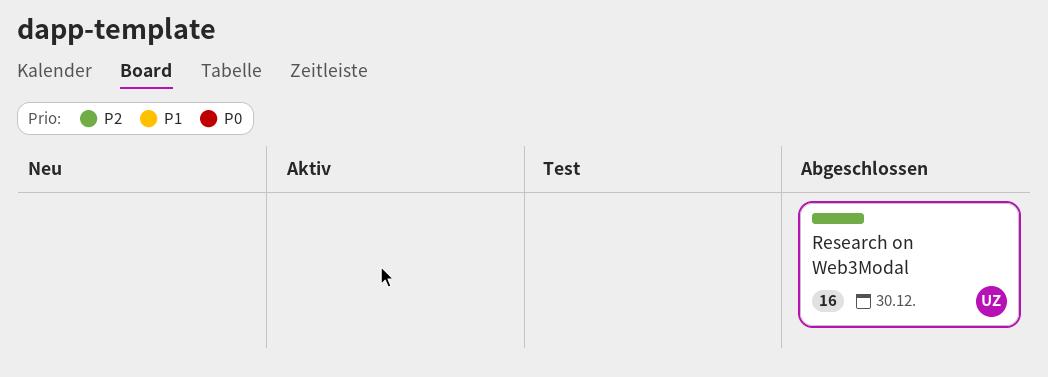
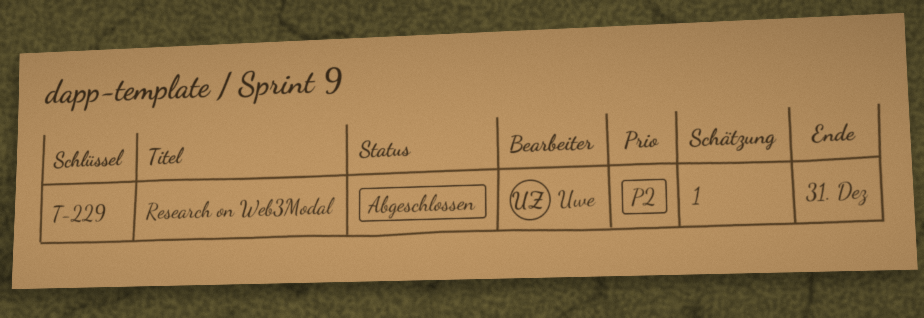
Research on Web3Modal, estimate: 16 -> 1
Research on Web3Modal, due: Dec 30 -> Dec 31

